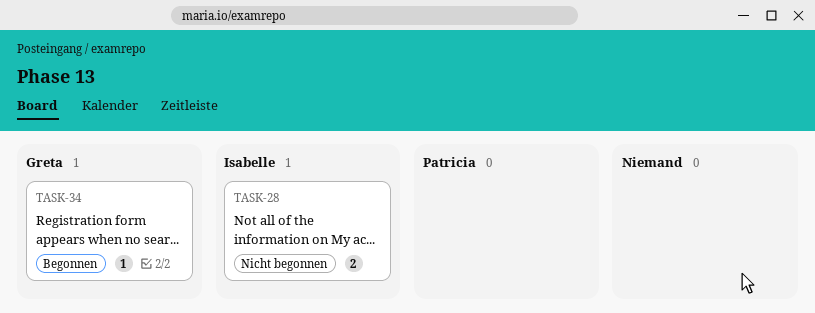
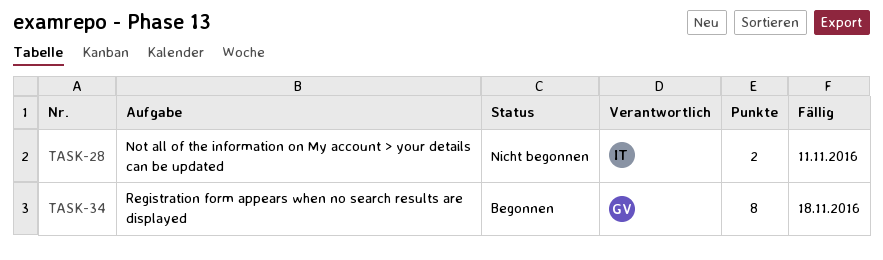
TASK-34, estimate: 1 -> 8

